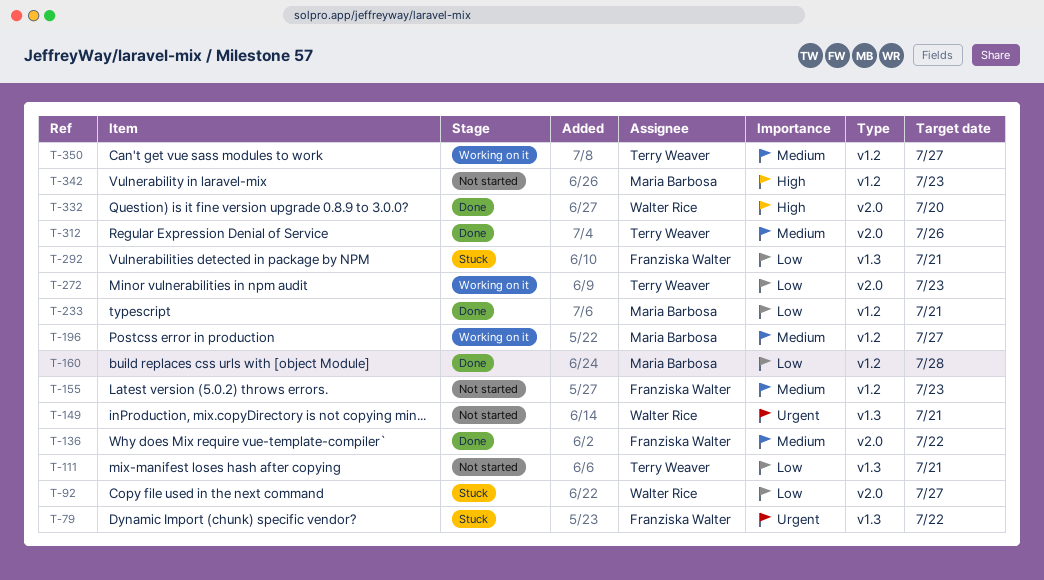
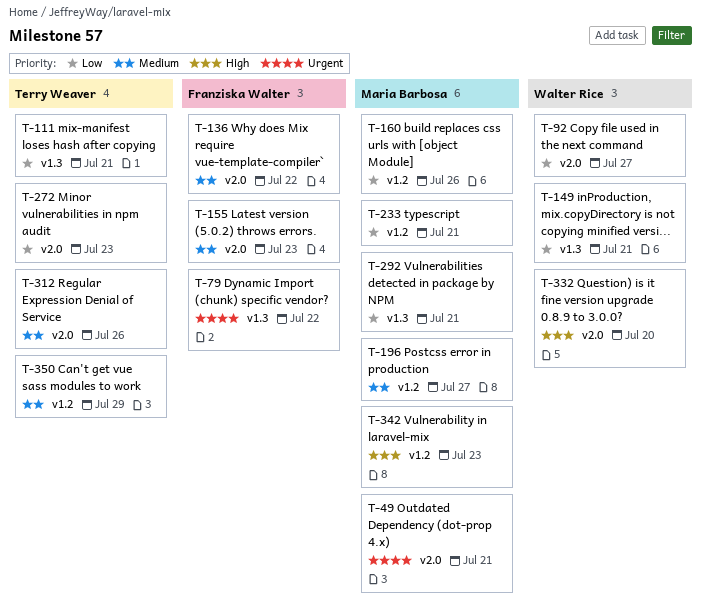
T-49: none -> present
T-149, priority: Urgent -> Low
T-155, label: v1.2 -> v2.0
T-160, due: Jul 28 -> Jul 26
T-292, owner: Franziska Walter -> Maria Barbosa
T-350, due: Jul 27 -> Jul 29

